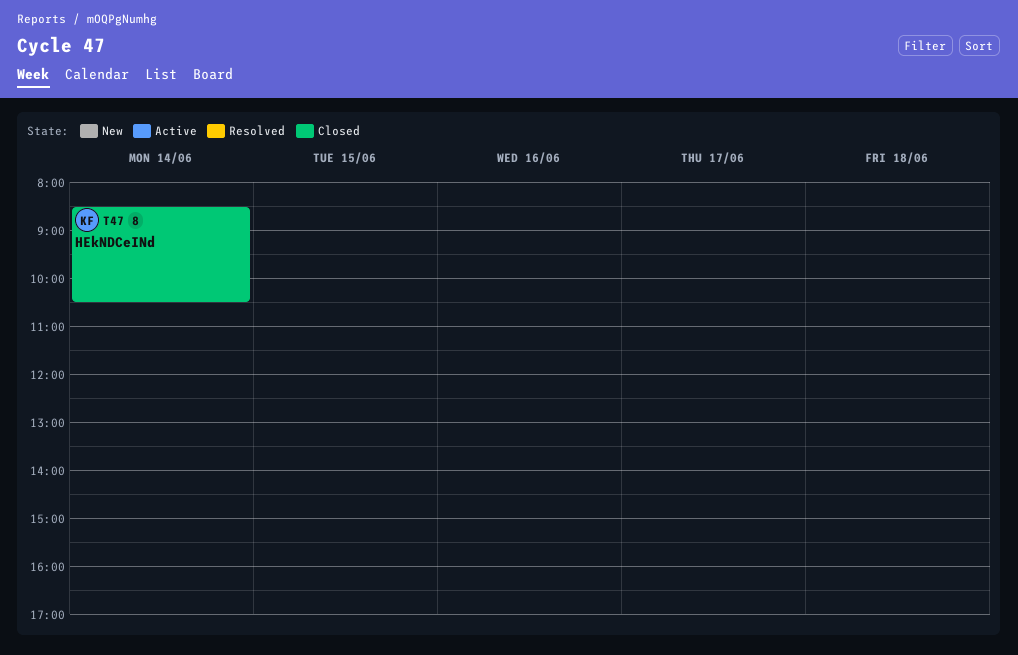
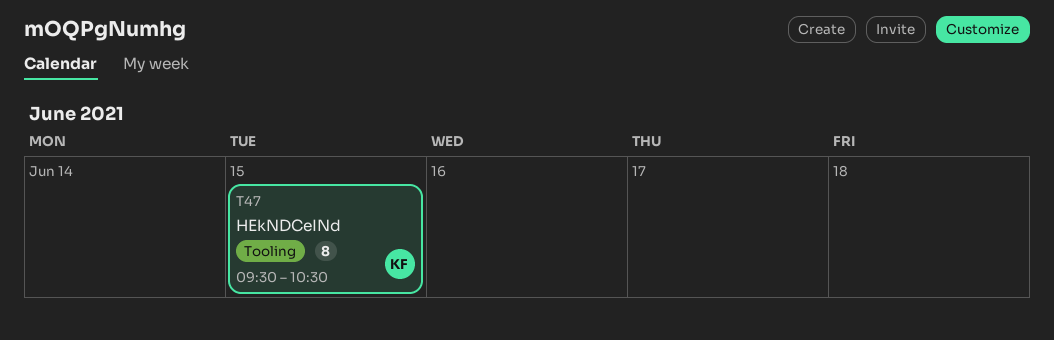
T47, day: Jun 14 -> Jun 15
T47, begins: 08:30 -> 09:30

